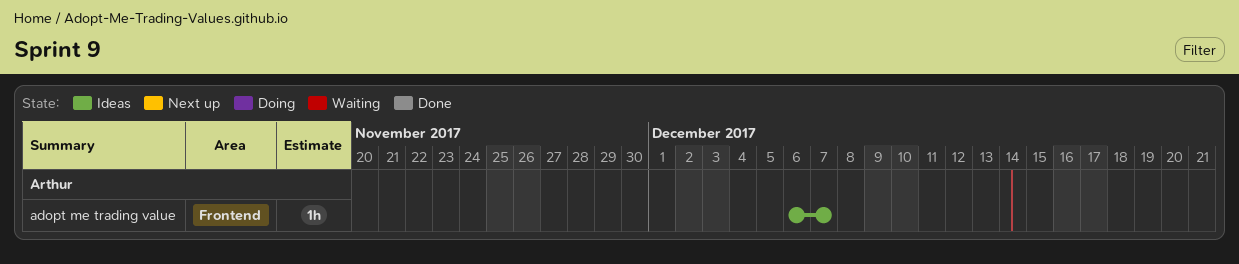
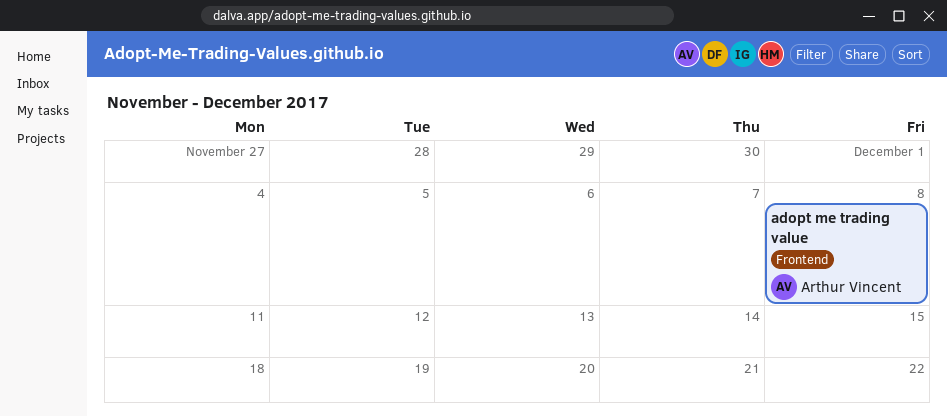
adopt me trading value, due: Dec 7 -> Dec 8

